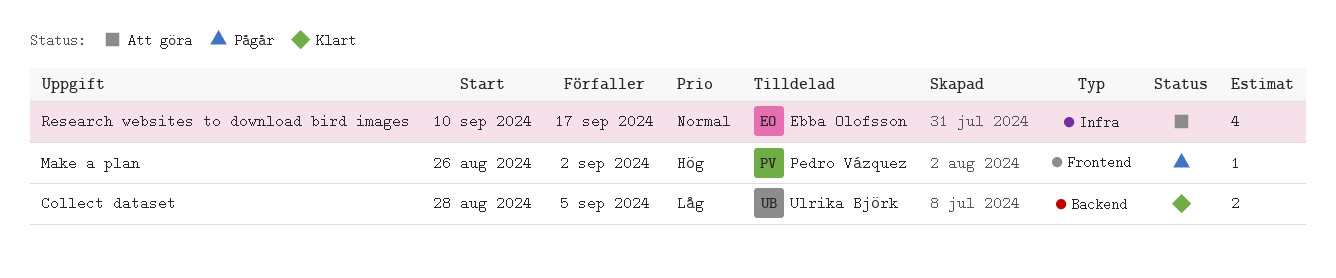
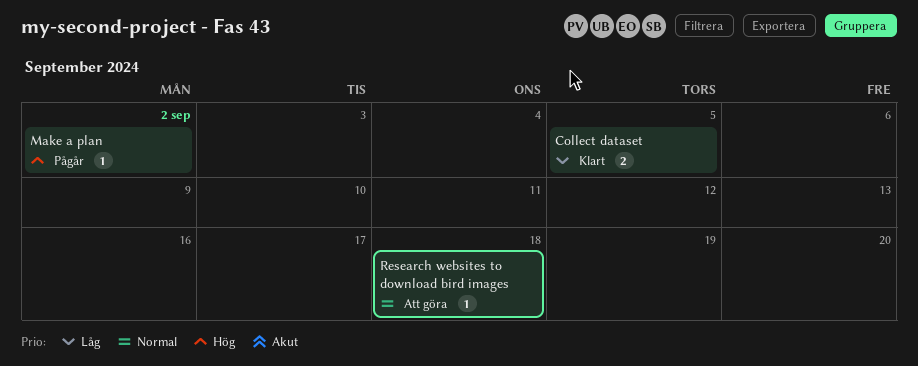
Research websites to download bird images, estimate: 4 -> 1
Research websites to download bird images, due: Sep 17 -> Sep 18

